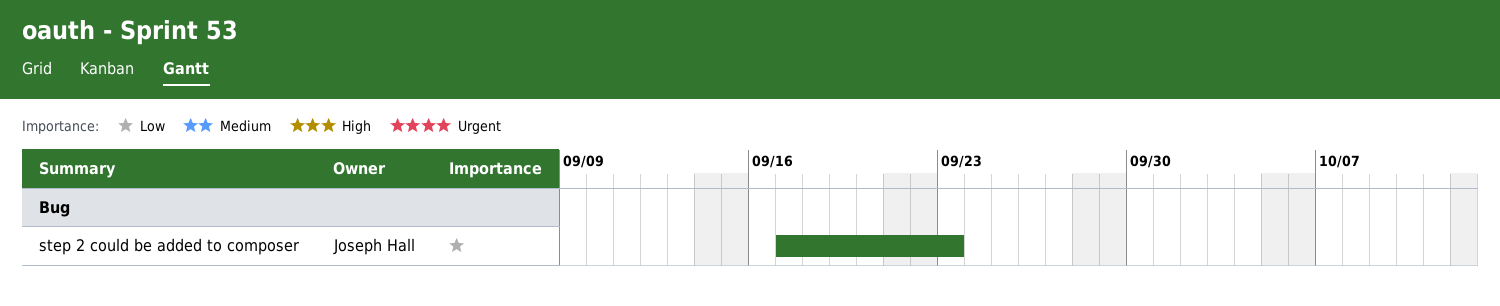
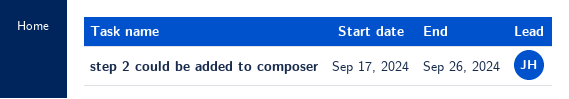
step 2 could be added to composer, due: Sep 23 -> Sep 26

